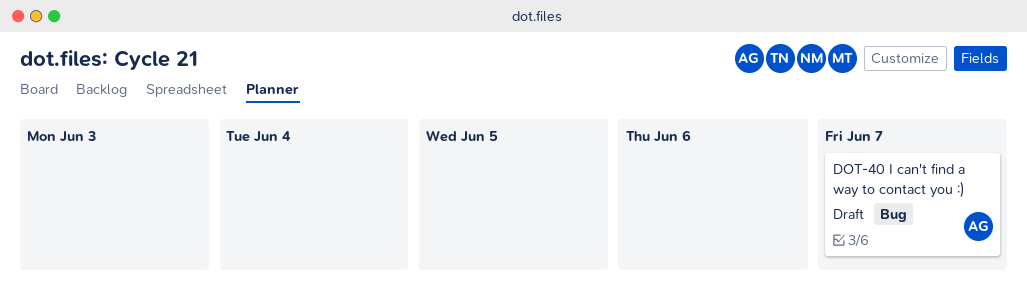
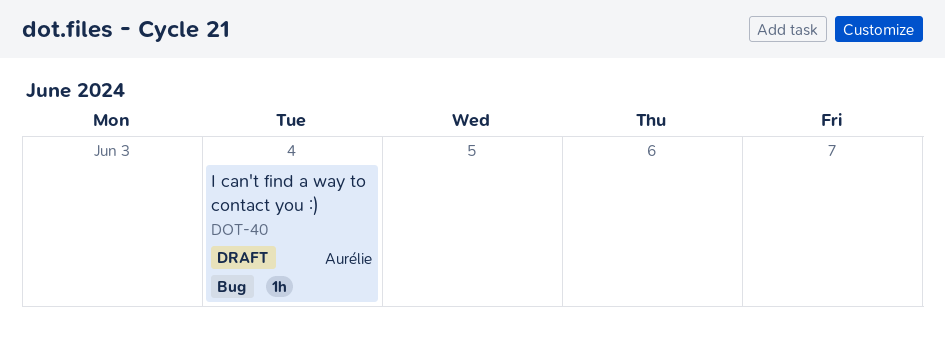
DOT-40, due: Jun 7 -> Jun 4

